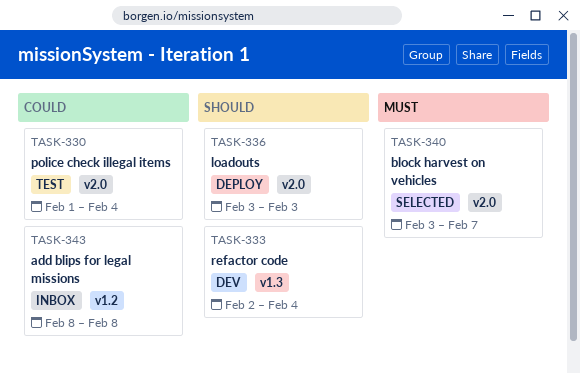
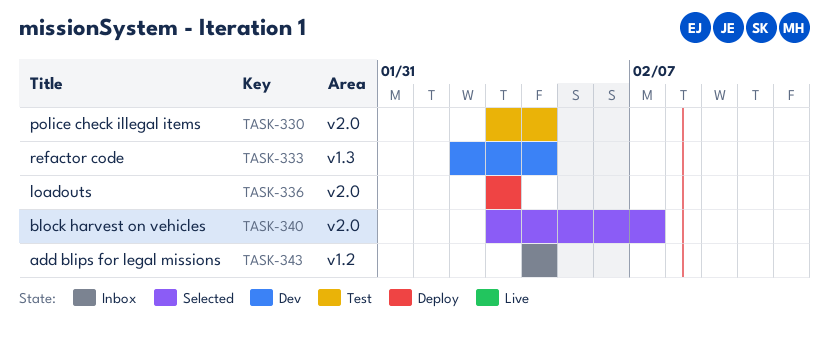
TASK-330, start: Feb 1 -> Feb 3
TASK-343, start: Feb 8 -> Feb 4
TASK-343, due: Feb 8 -> Feb 4

